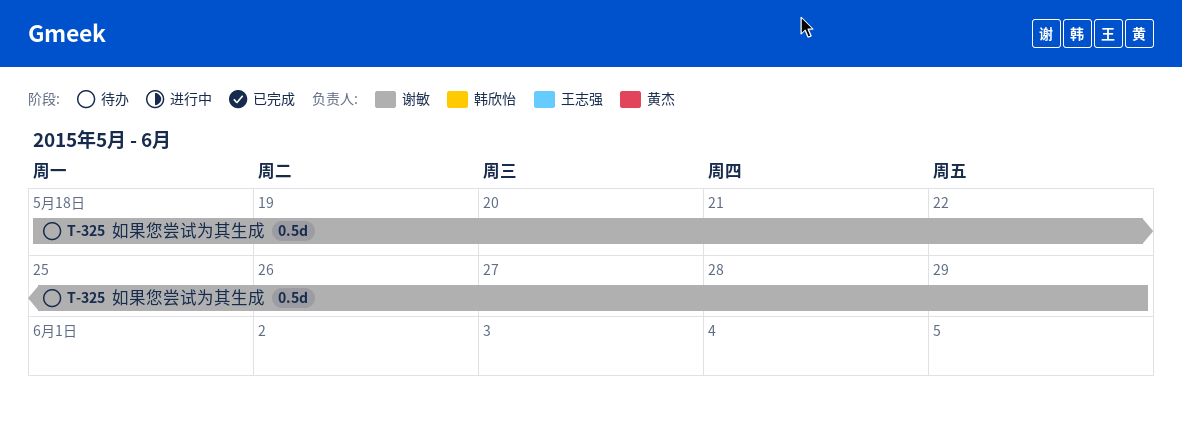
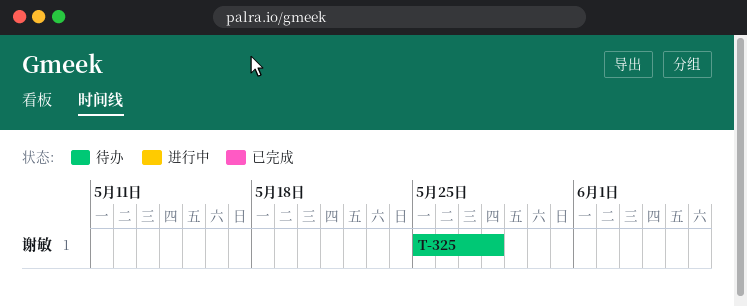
T-325, start: May 18 -> May 25
T-325, due: May 29 -> May 28

